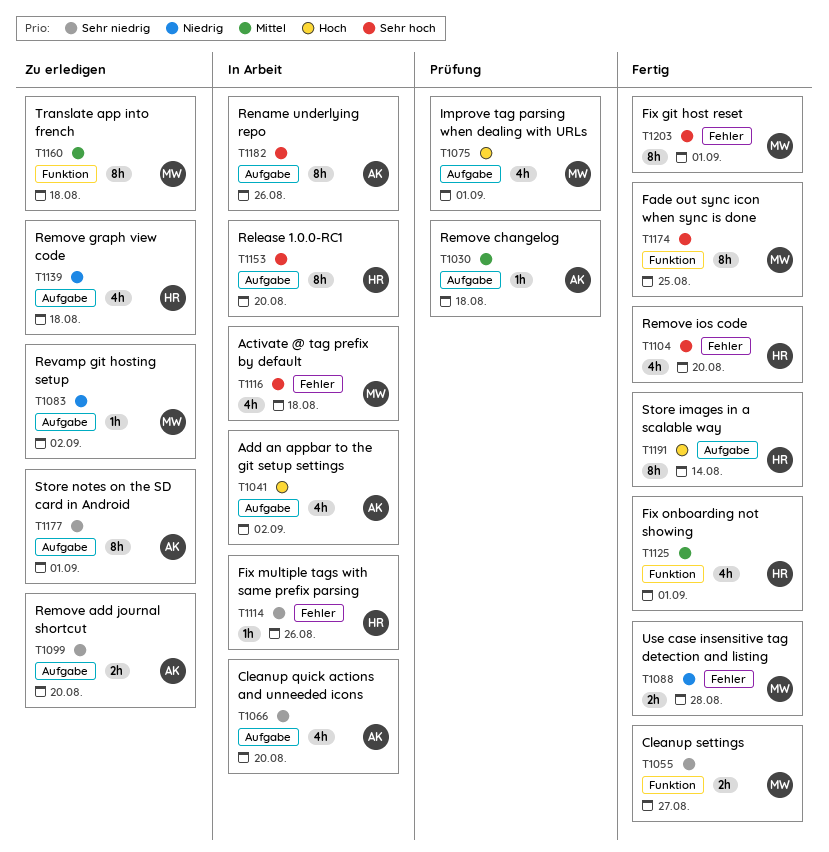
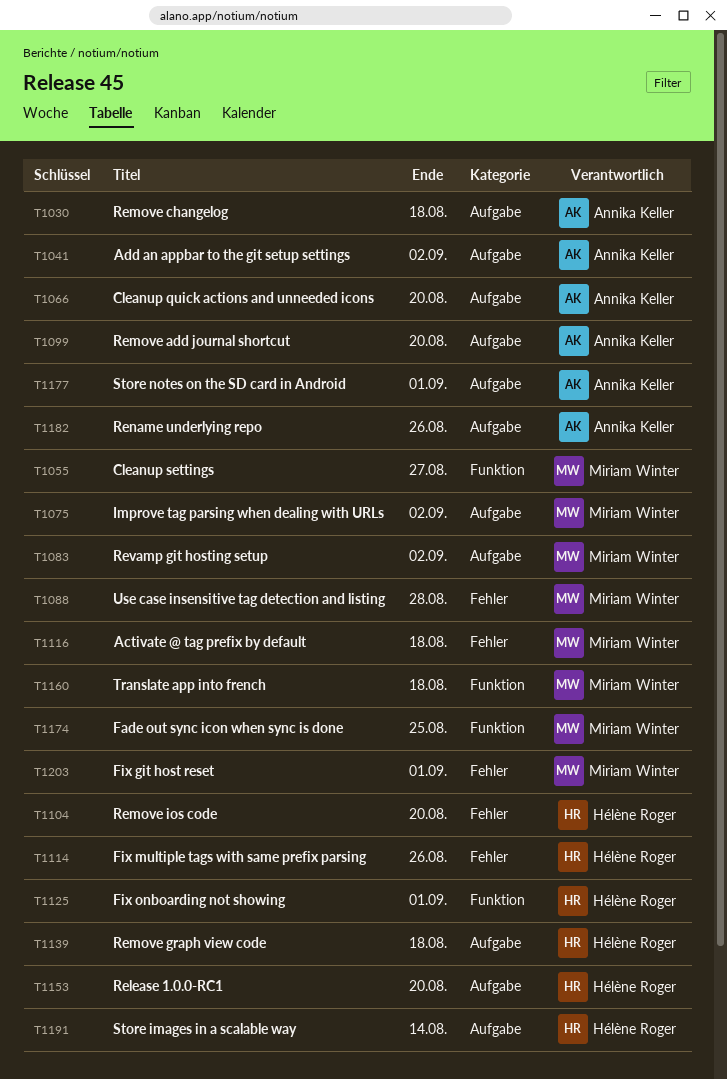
T1075, due: Sep 1 -> Sep 2

